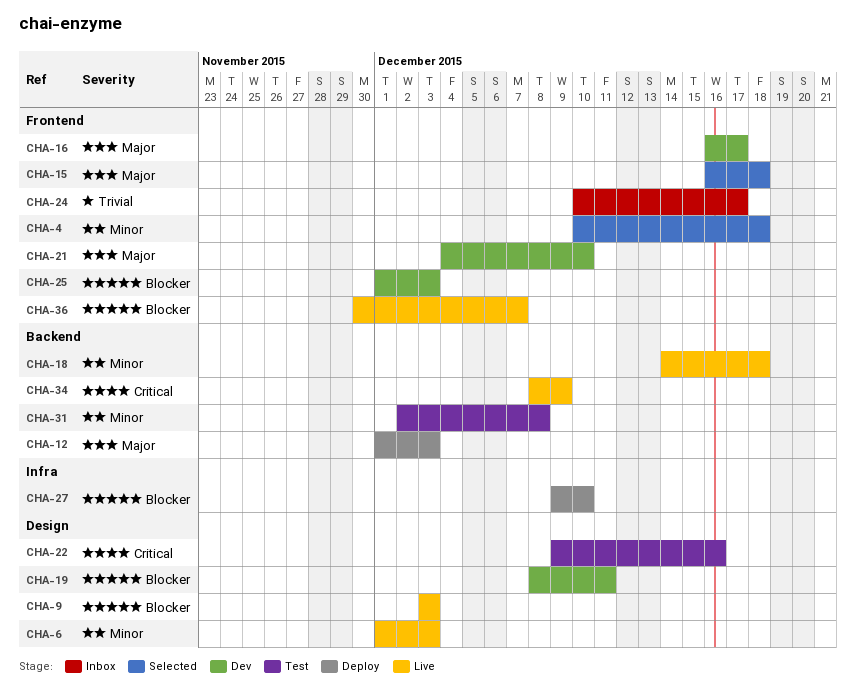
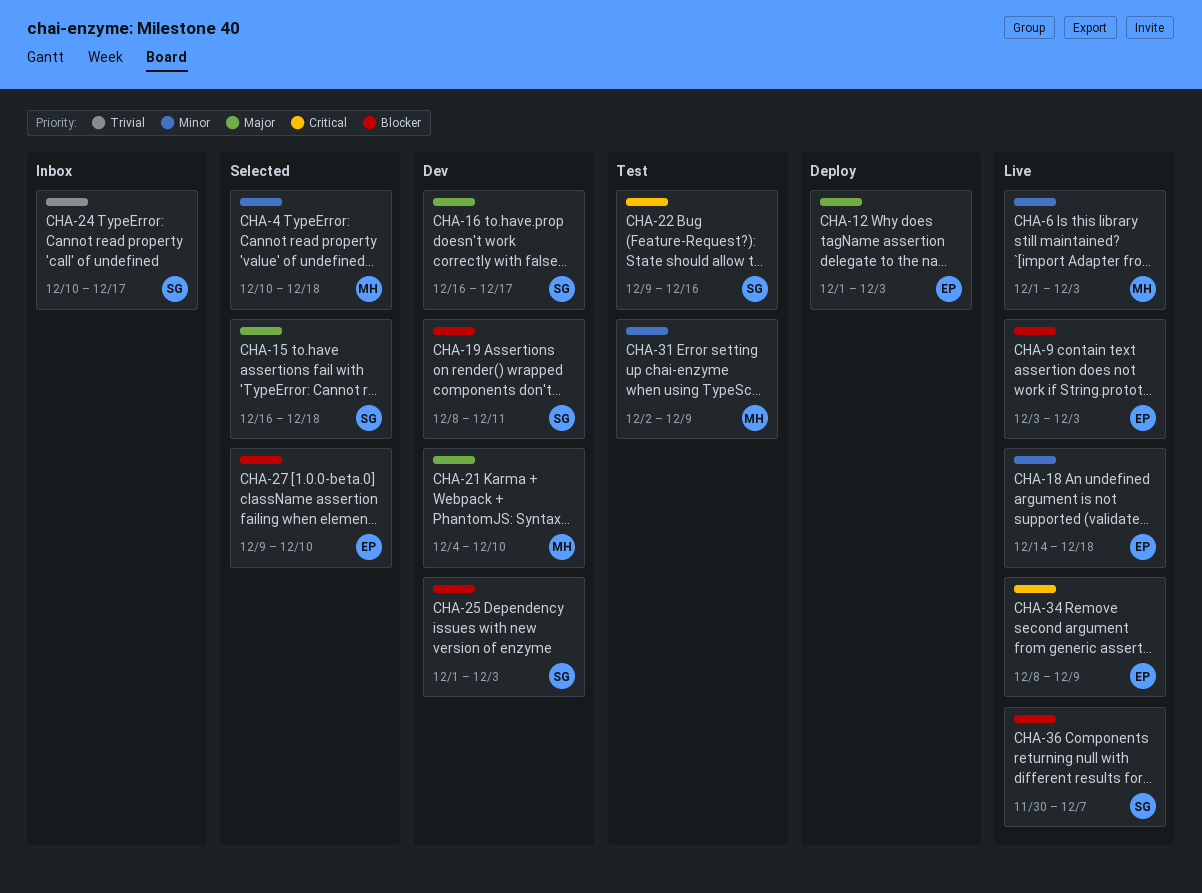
CHA-27, status: Deploy -> Selected
CHA-31, due: Dec 8 -> Dec 9

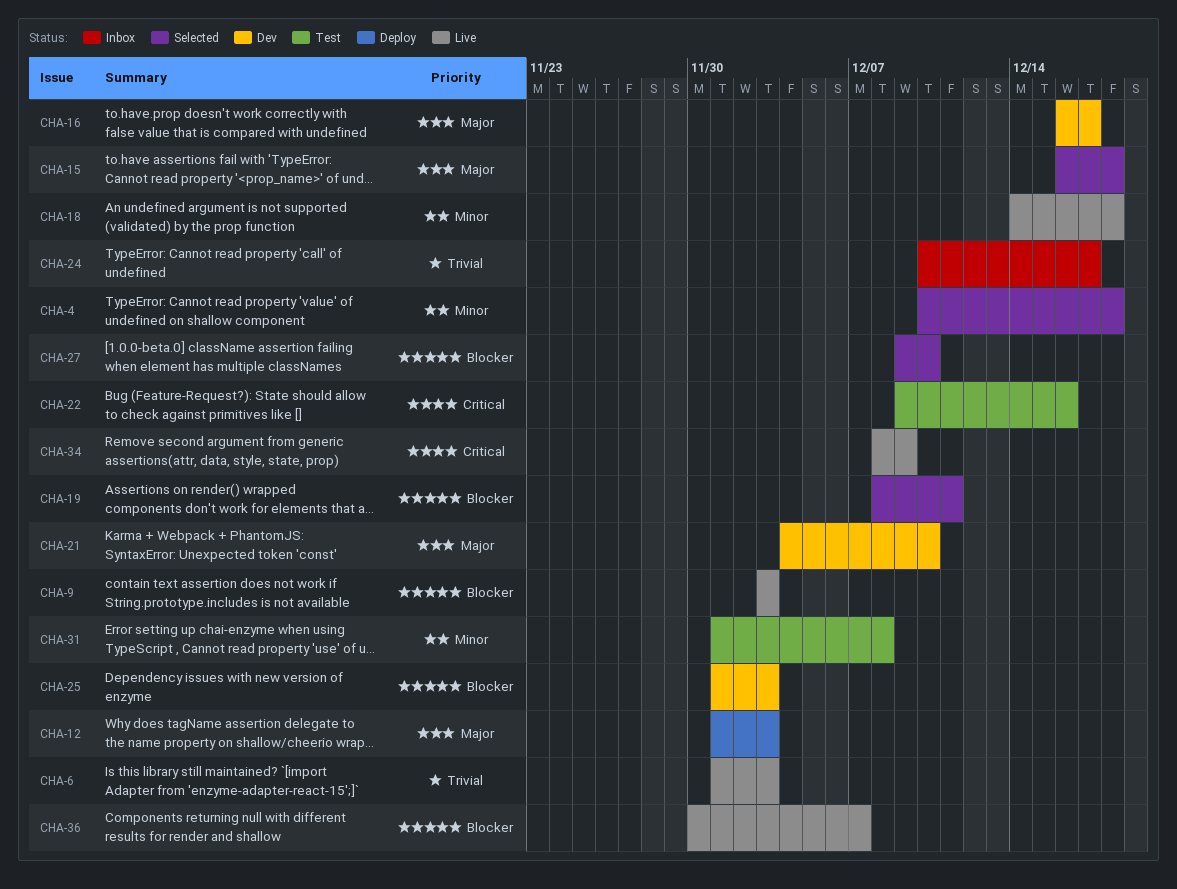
CHA-6, priority: Minor -> Trivial
CHA-19, status: Dev -> Selected
CHA-31, start: Dec 2 -> Dec 1
CHA-31, due: Dec 9 -> Dec 8

